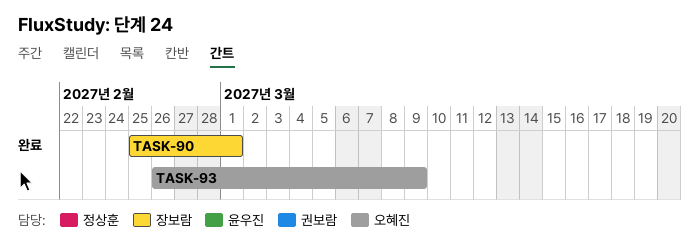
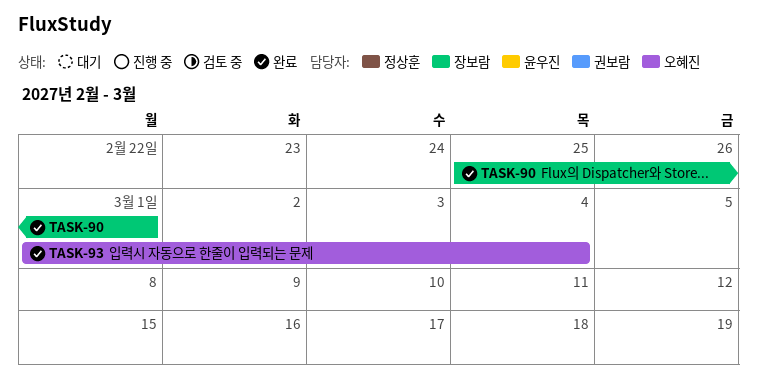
TASK-93, start: Feb 26 -> Mar 1
TASK-93, due: Mar 9 -> Mar 4

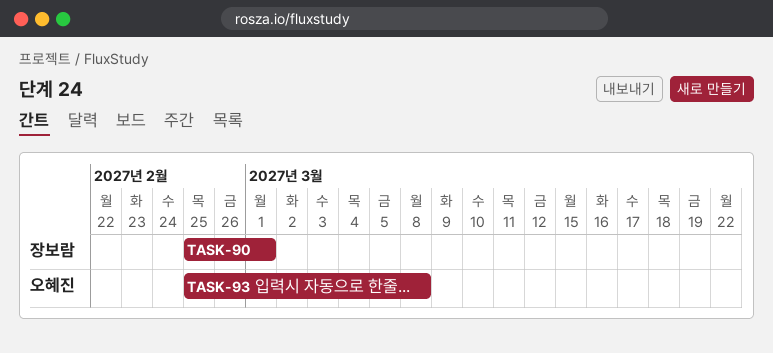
TASK-93, start: Mar 1 -> Feb 25
TASK-93, due: Mar 4 -> Mar 8

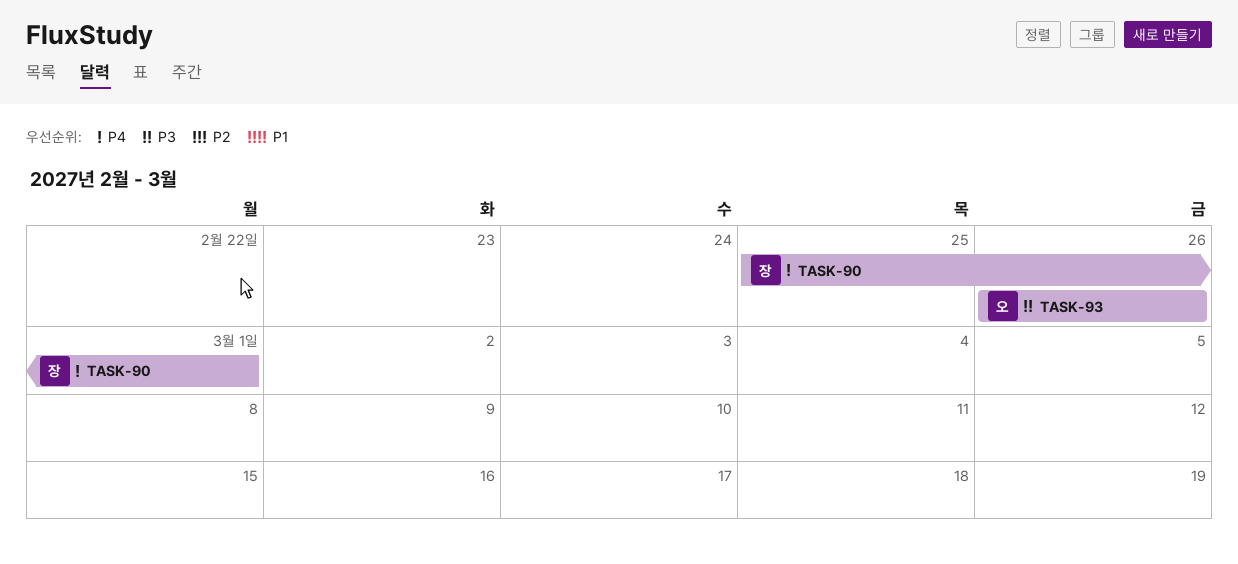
TASK-93, start: Feb 25 -> Feb 26
TASK-93, due: Mar 8 -> Feb 26

